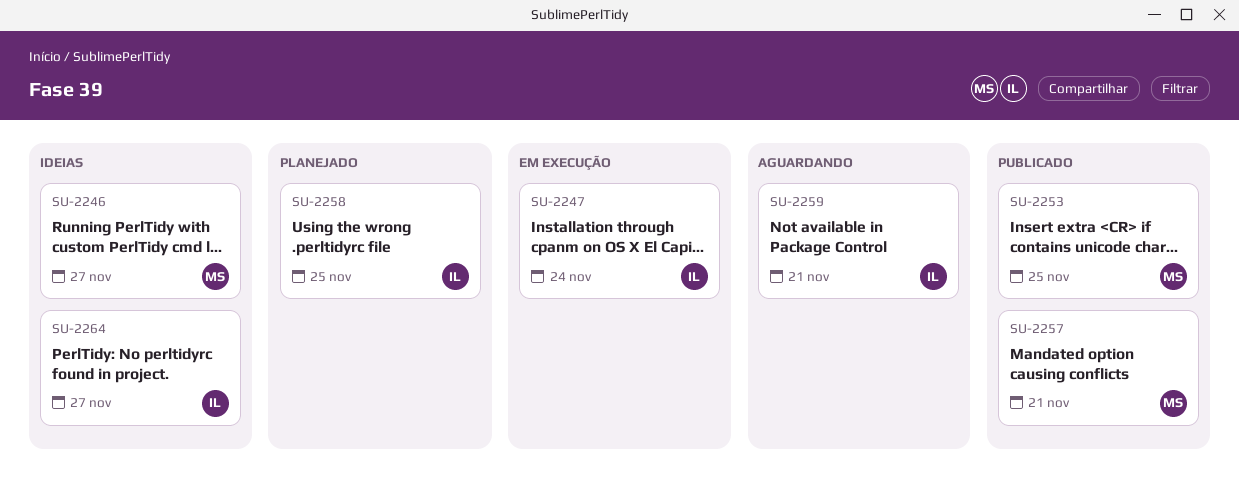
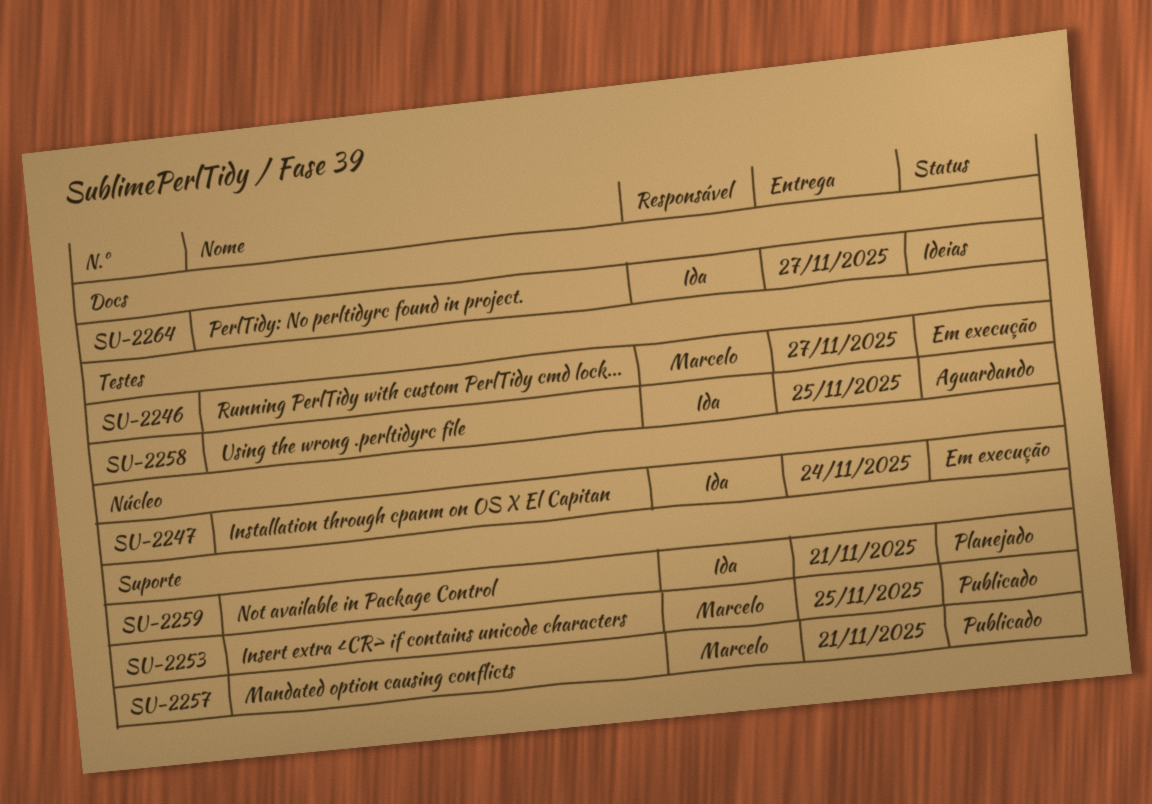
SU-2246, status: Ideias -> Em execução
SU-2258, status: Planejado -> Aguardando
SU-2259, status: Aguardando -> Planejado

